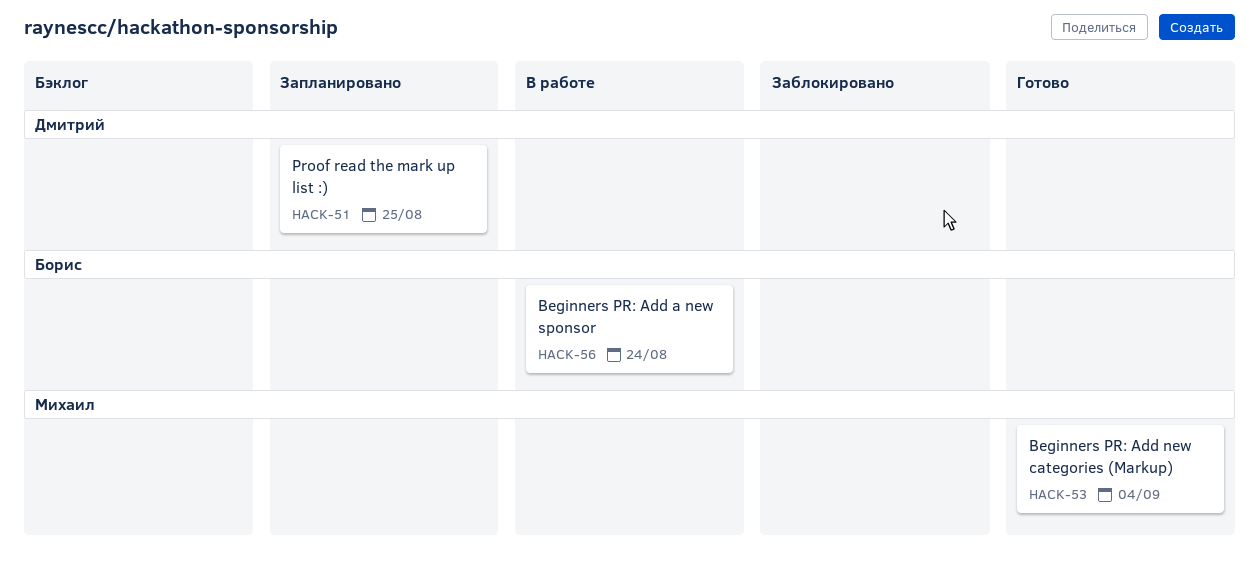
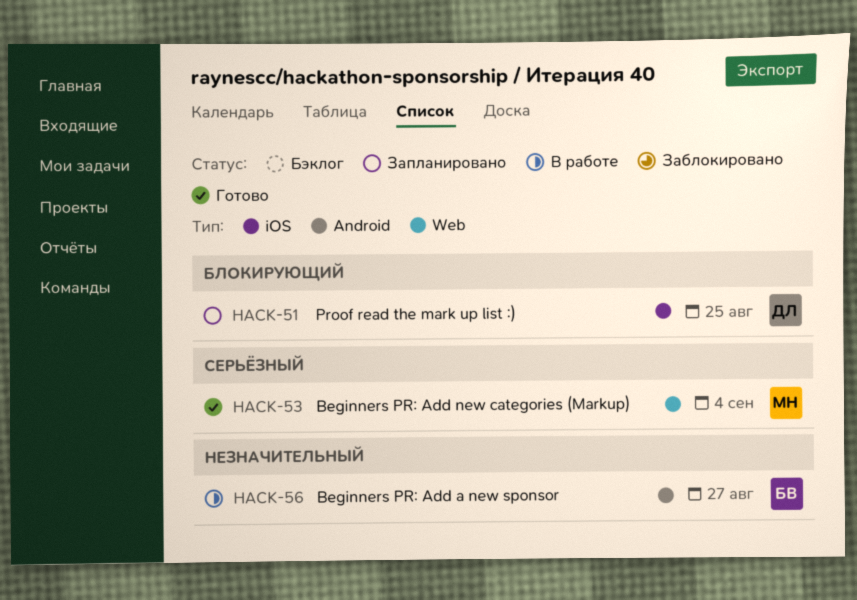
HACK-56, due: Aug 24 -> Aug 27

